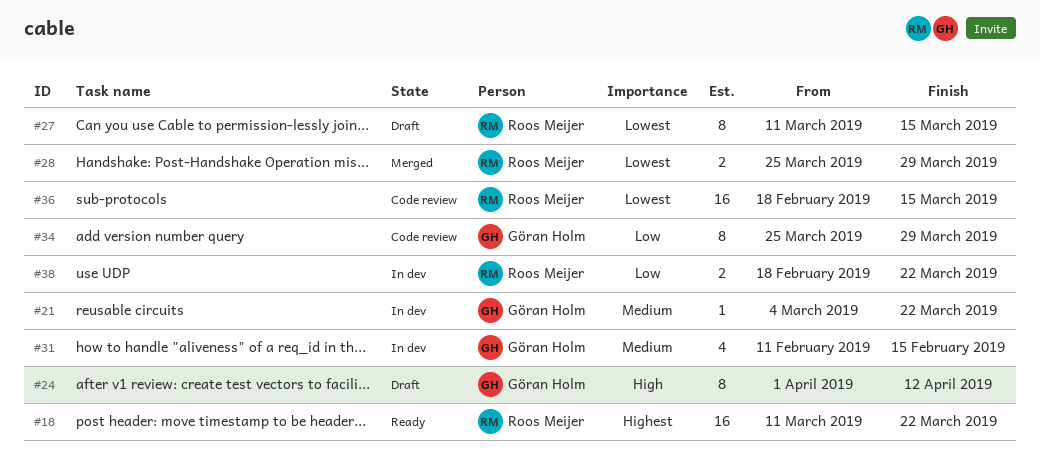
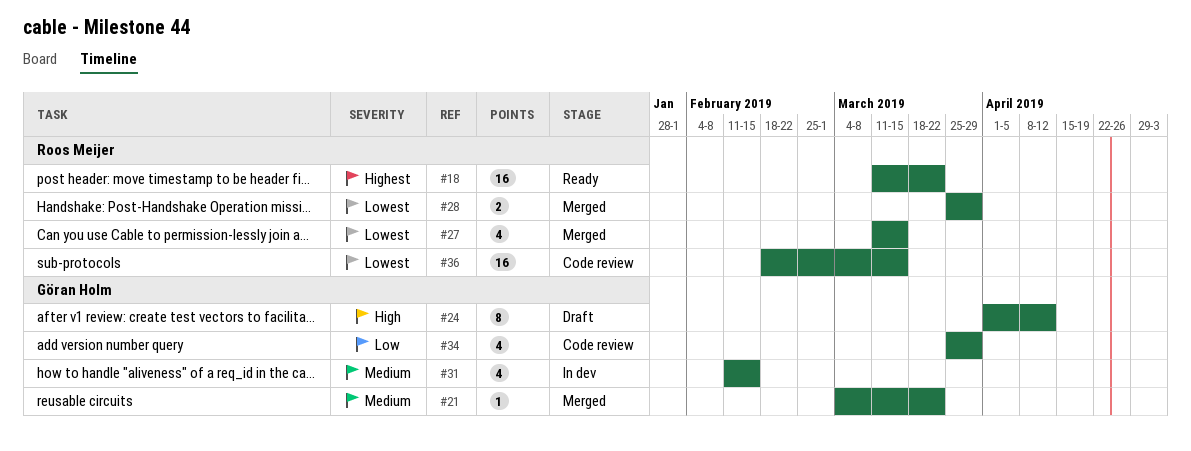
#21, status: In dev -> Merged
#27, status: Draft -> Merged
#27, estimate: 8 -> 4
#34, estimate: 8 -> 4
#38: present -> none

